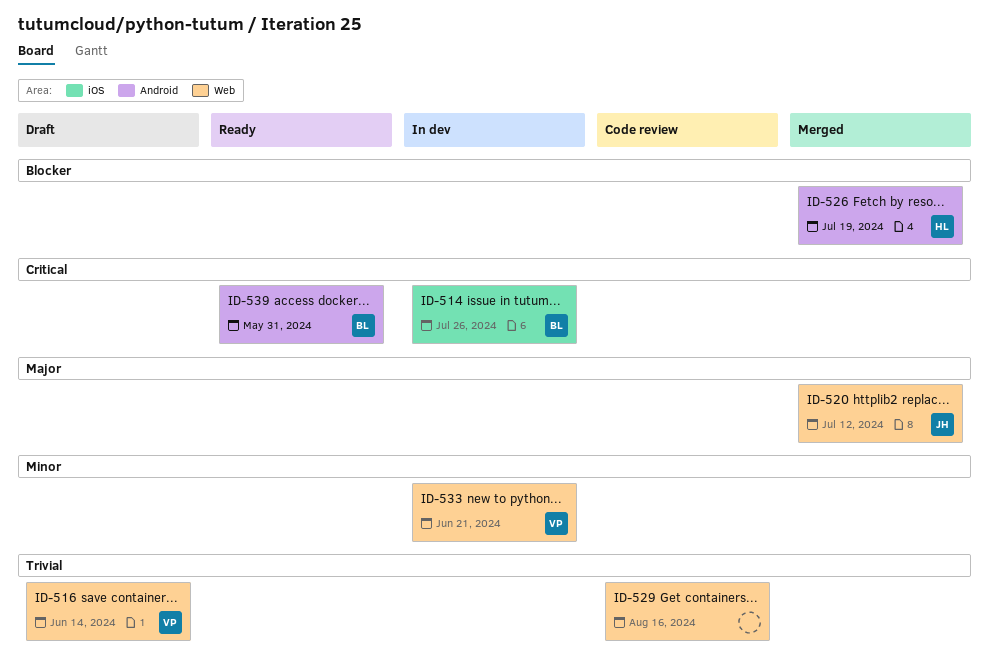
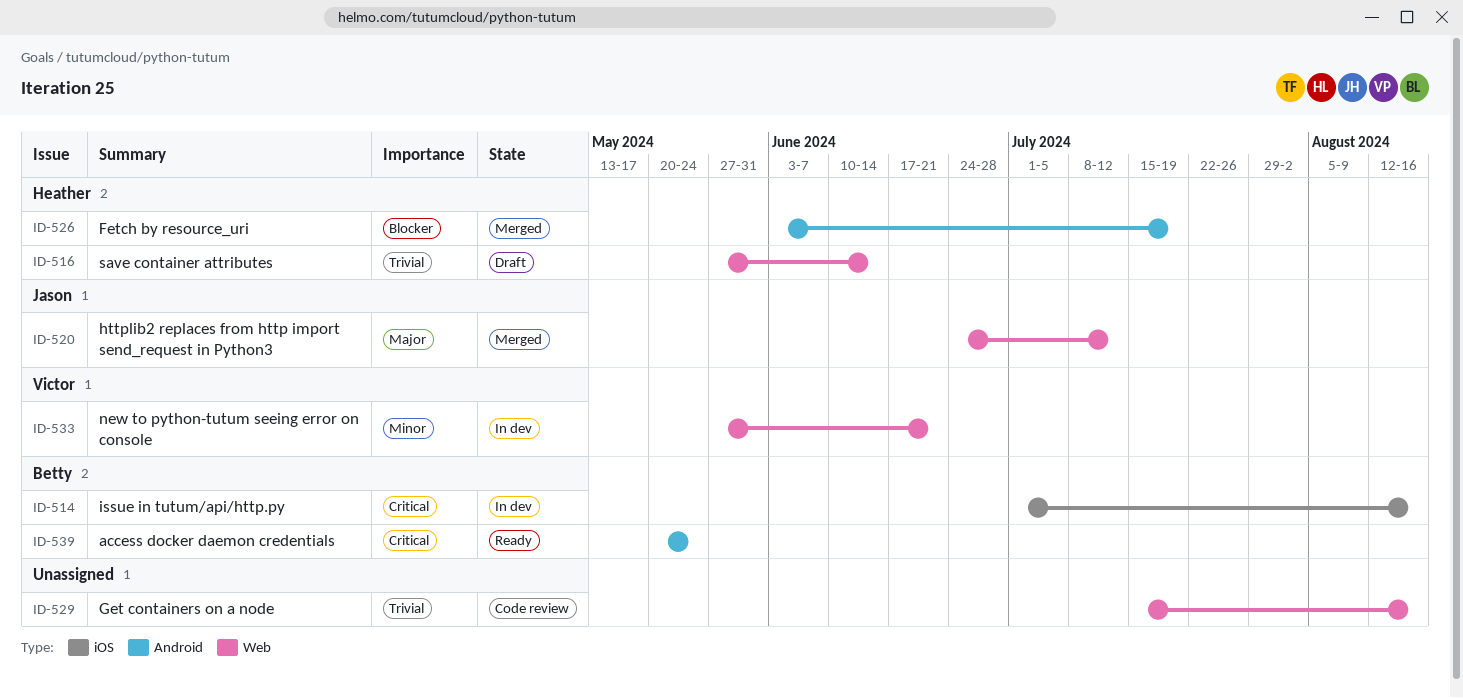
ID-514, due: Jul 26 -> Aug 16
ID-516, owner: Victor -> Heather
ID-539, due: May 31 -> May 24

